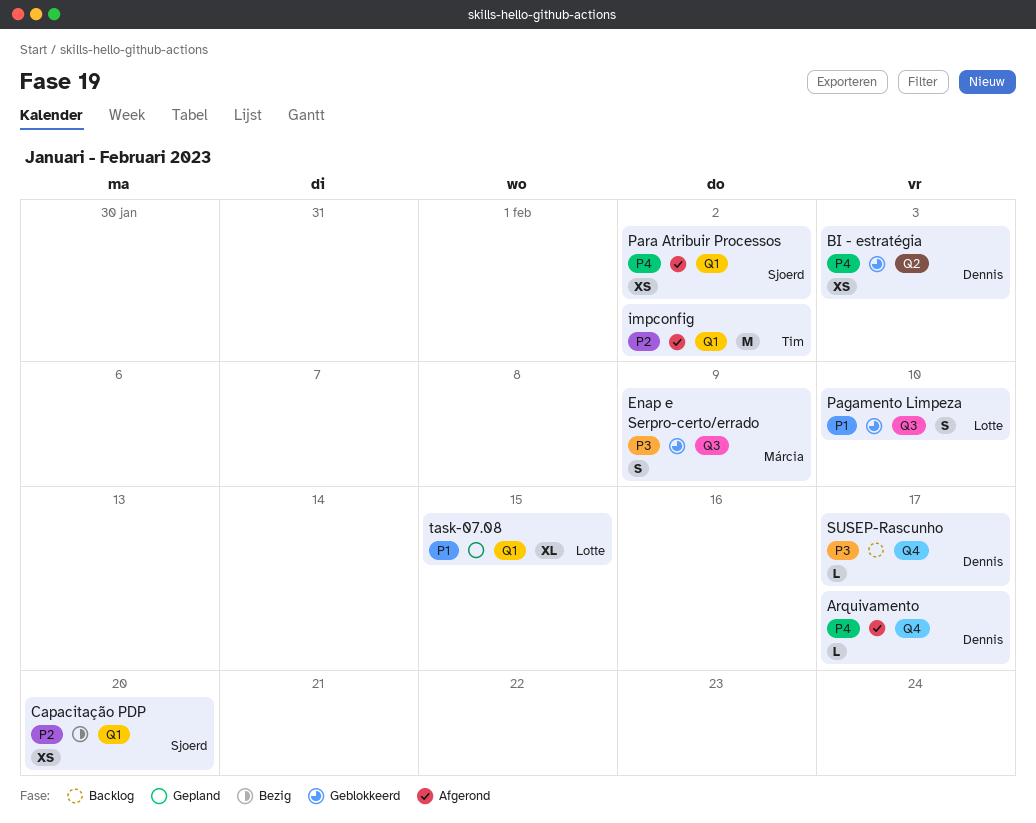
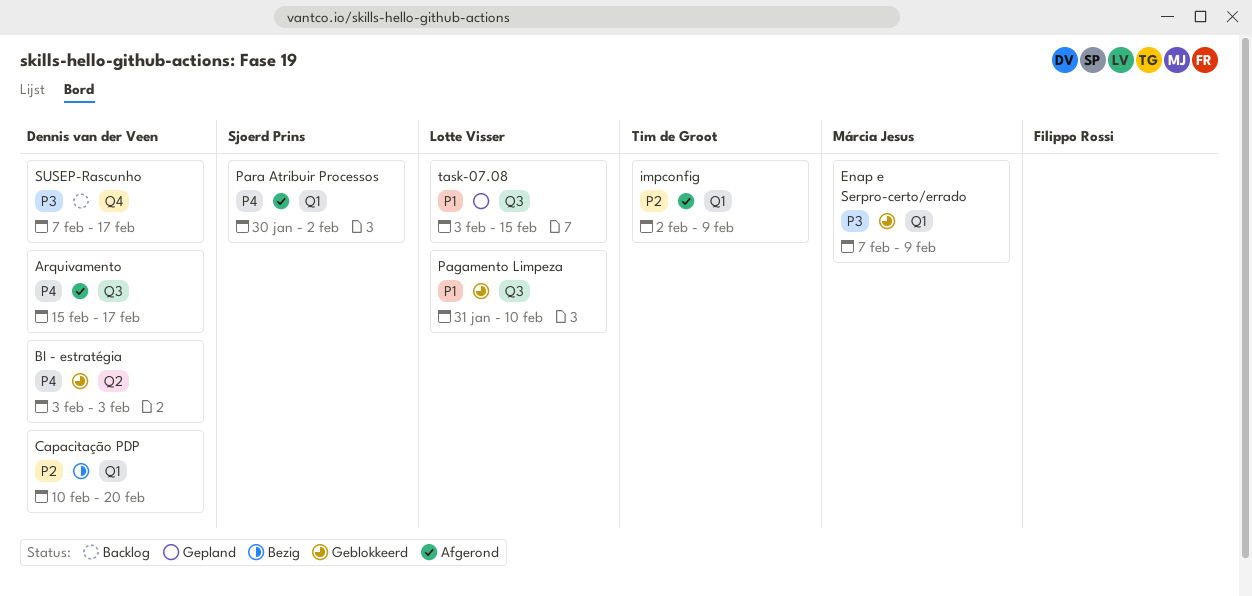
Arquivamento, label: Q4 -> Q3
Capacitação PDP, owner: Sjoerd Prins -> Dennis van der Veen
Enap e Serpro-certo/errado, label: Q3 -> Q1
impconfig, due: Feb 2 -> Feb 9
task-07.08, label: Q1 -> Q3

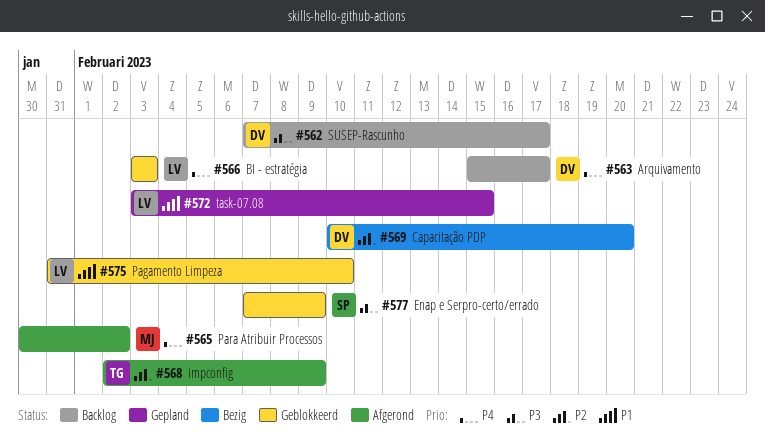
Arquivamento, status: Afgerond -> Backlog
BI - estratégia, owner: Dennis van der Veen -> Lotte Visser
Enap e Serpro-certo/errado, owner: Márcia Jesus -> Sjoerd Prins
Para Atribuir Processos, owner: Sjoerd Prins -> Márcia Jesus

